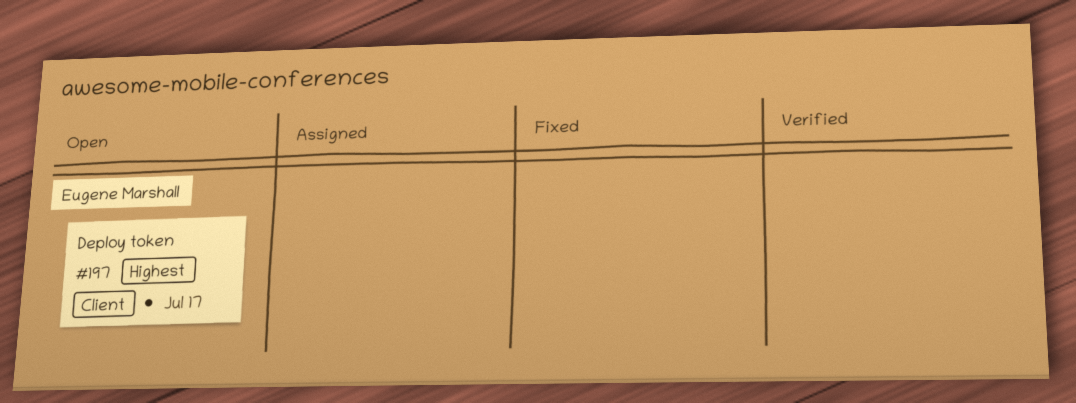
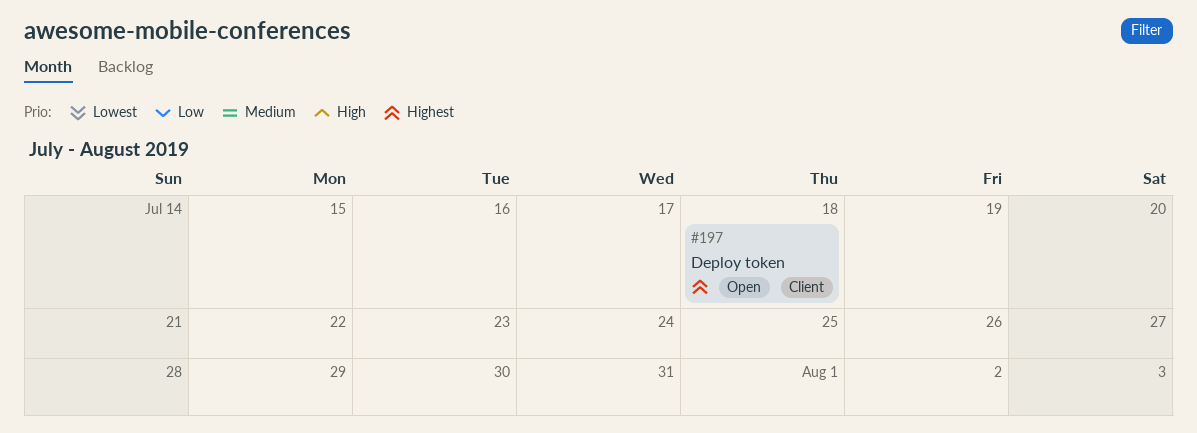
#197, due: Jul 17 -> Jul 18

